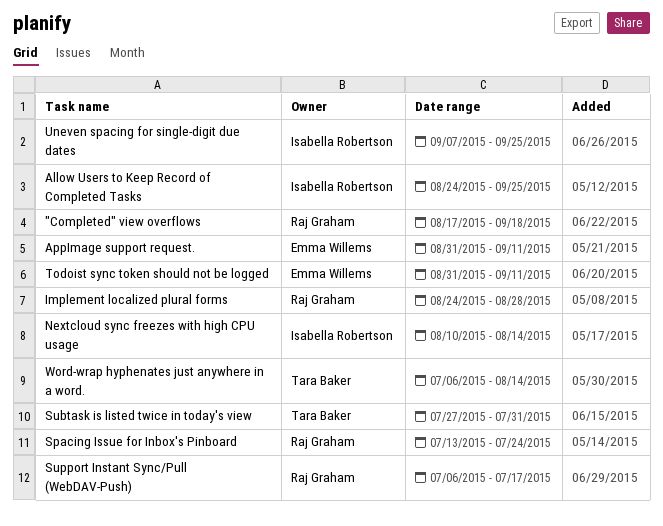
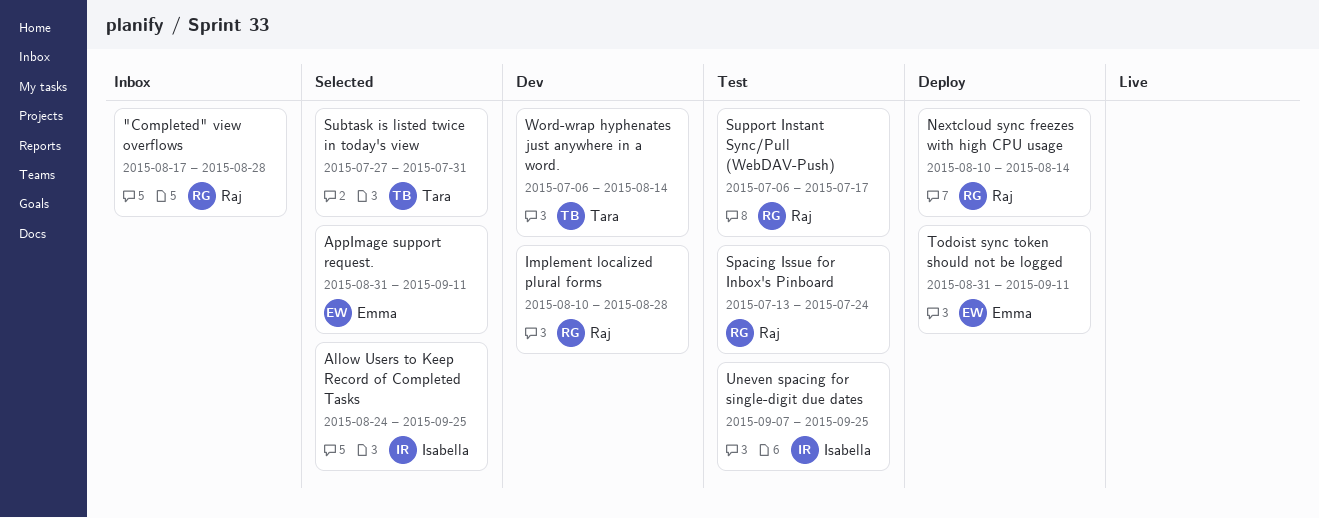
"Completed" view overflows, due: Sep 18 -> Aug 28
Implement localized plural forms, start: Aug 24 -> Aug 10
Nextcloud sync freezes with high CPU usage, owner: Isabella Robertson -> Raj Graham

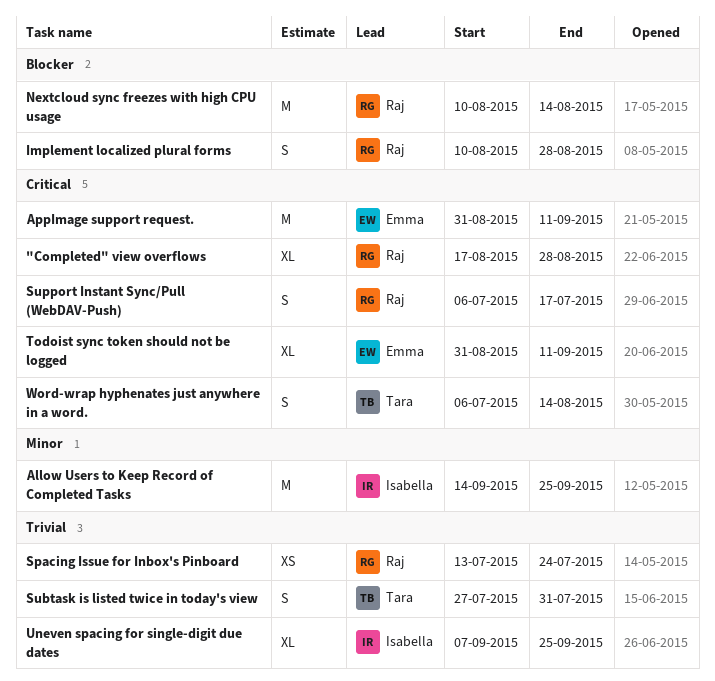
Allow Users to Keep Record of Completed Tasks, start: Aug 24 -> Sep 14

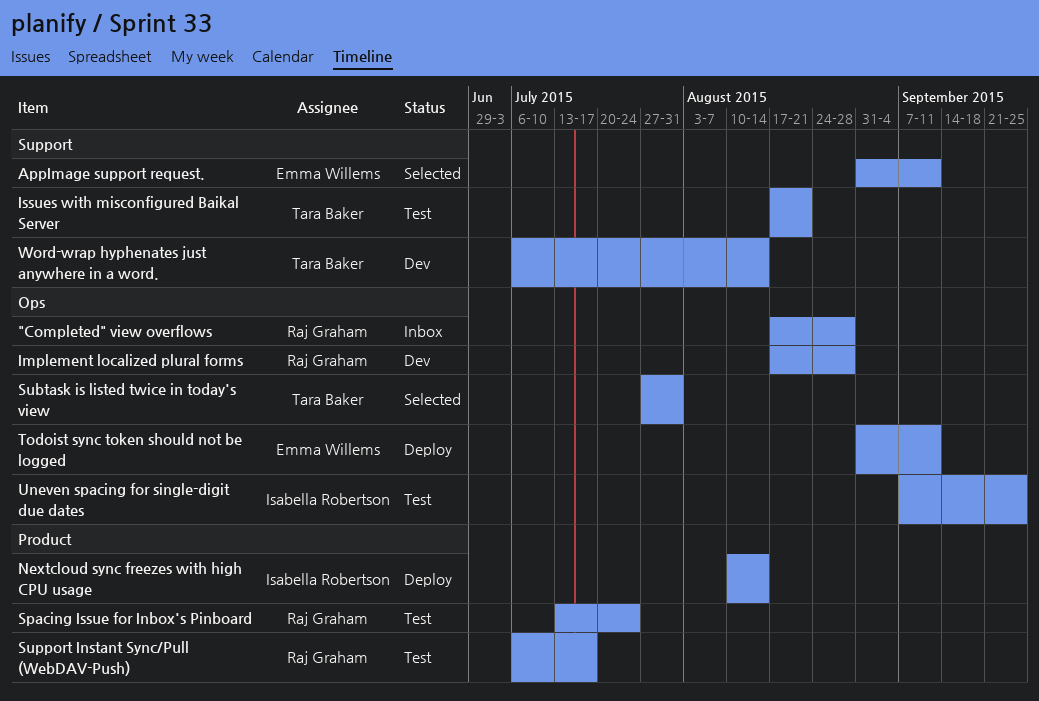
Allow Users to Keep Record of Completed Tasks: present -> none
Implement localized plural forms, start: Aug 10 -> Aug 17
Issues with misconfigured Baikal Server: none -> present
Nextcloud sync freezes with high CPU usage, owner: Raj Graham -> Isabella Robertson

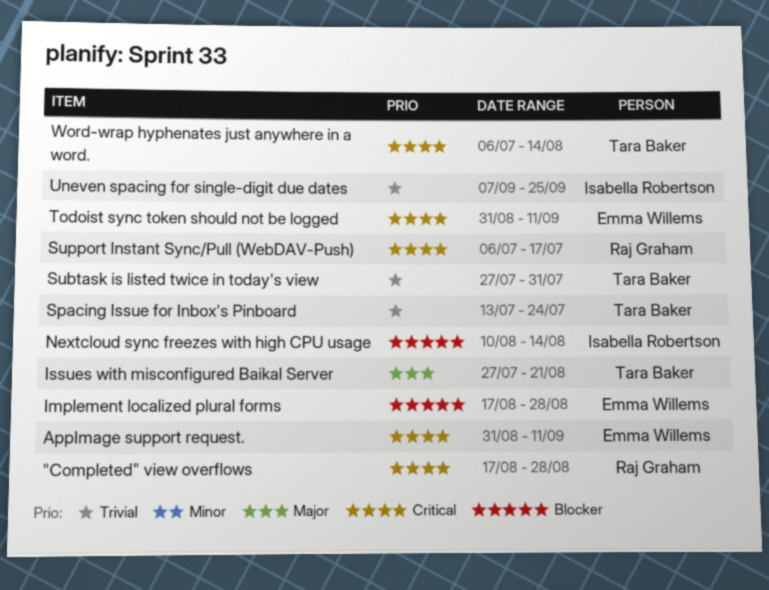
Implement localized plural forms, owner: Raj Graham -> Emma Willems
Issues with misconfigured Baikal Server, start: Aug 17 -> Jul 27
Spacing Issue for Inbox's Pinboard, owner: Raj Graham -> Tara Baker

